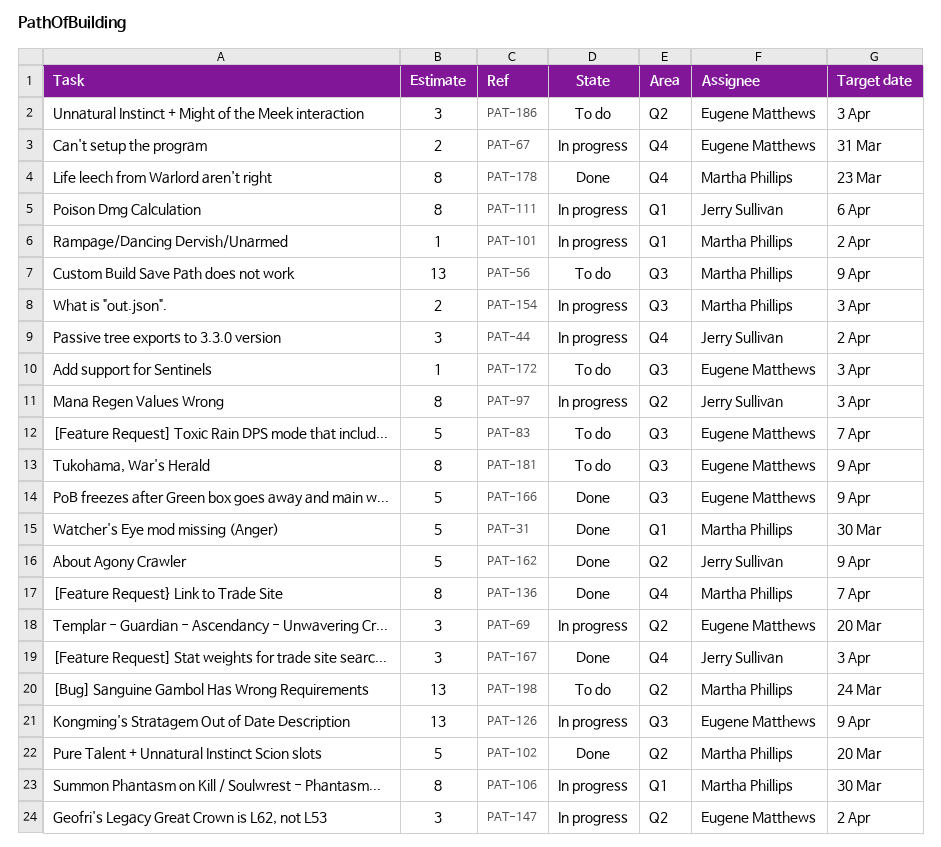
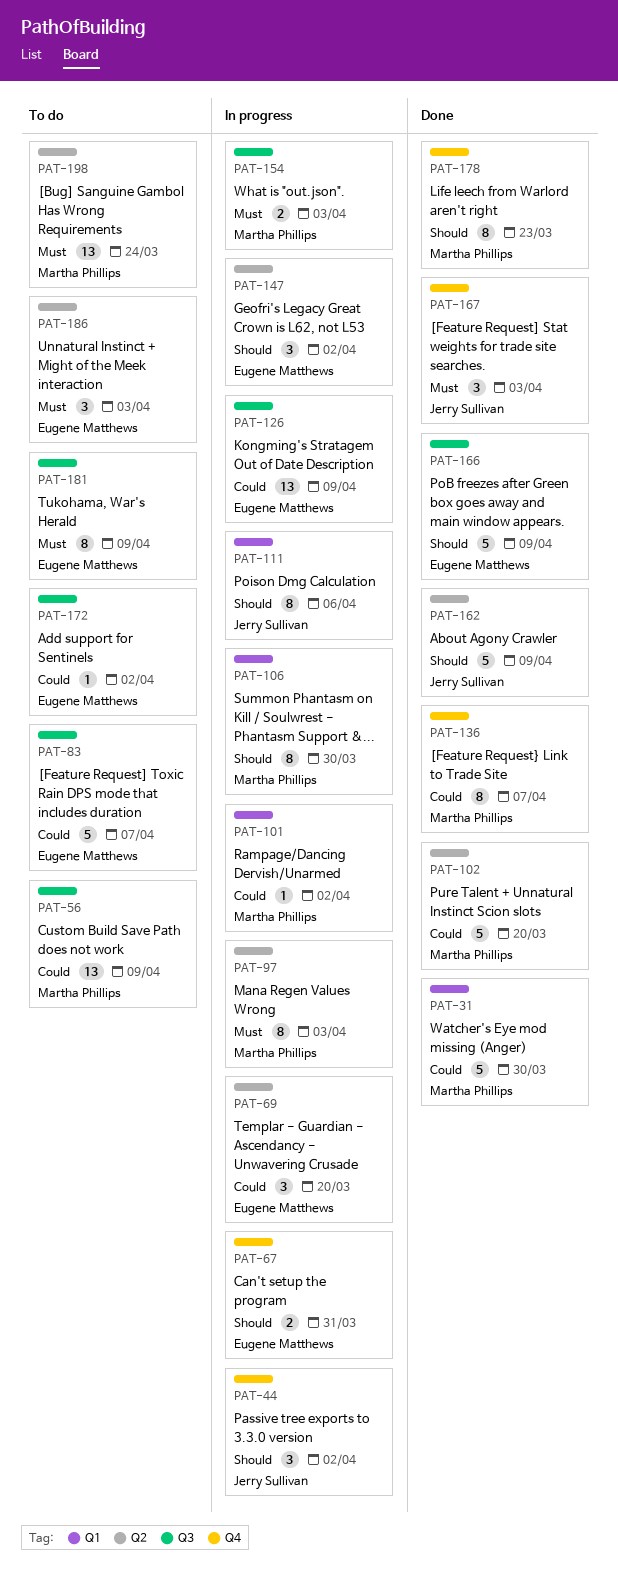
PAT-97, owner: Jerry Sullivan -> Martha Phillips
PAT-172, due: Apr 3 -> Apr 2

